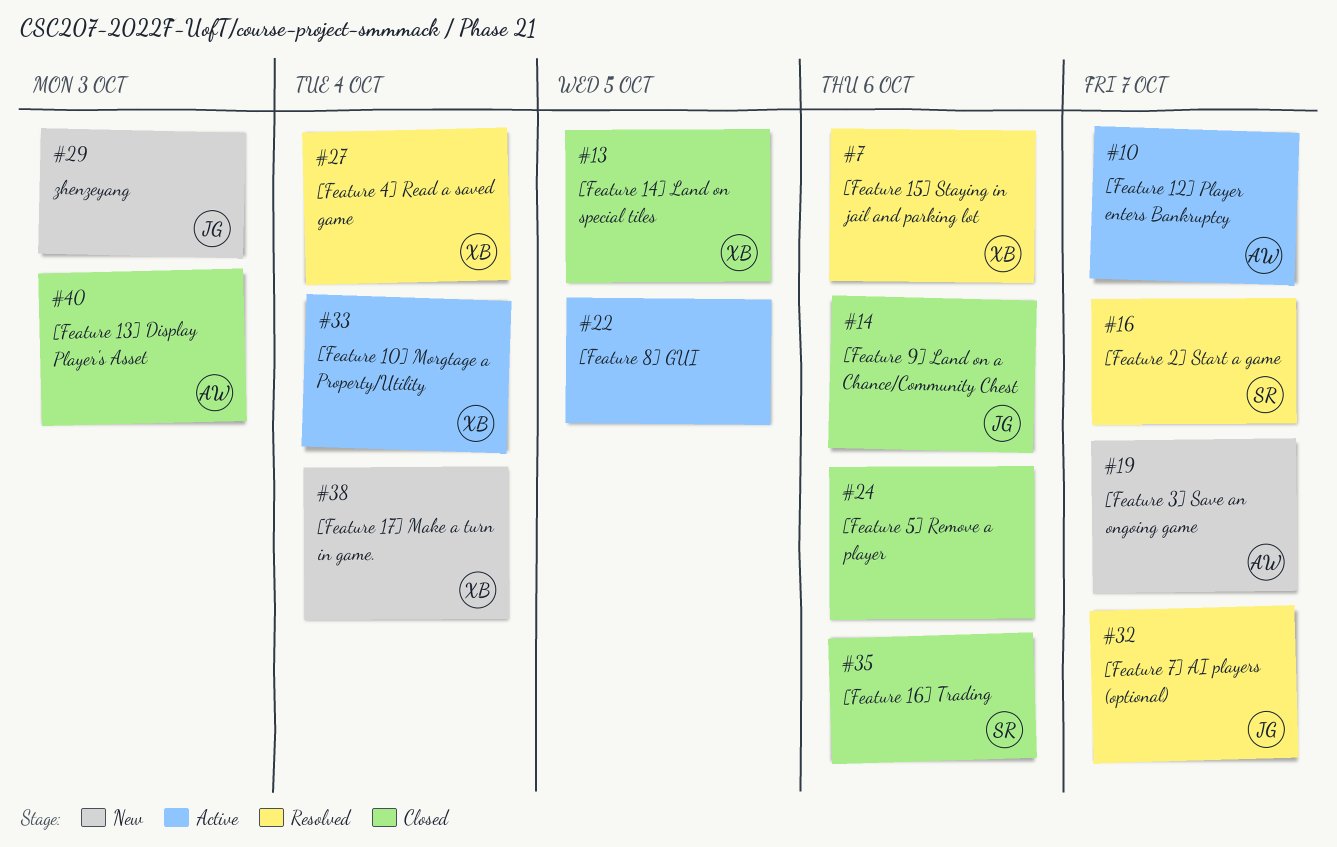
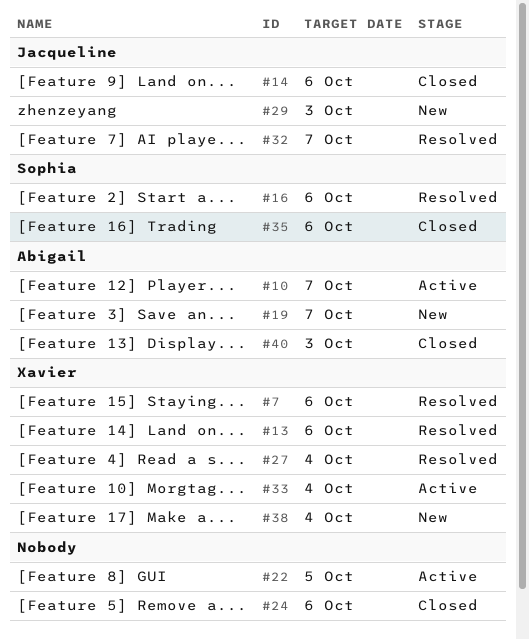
#13, status: Closed -> Resolved
#13, due: Oct 5 -> Oct 6
#16, due: Oct 7 -> Oct 6

